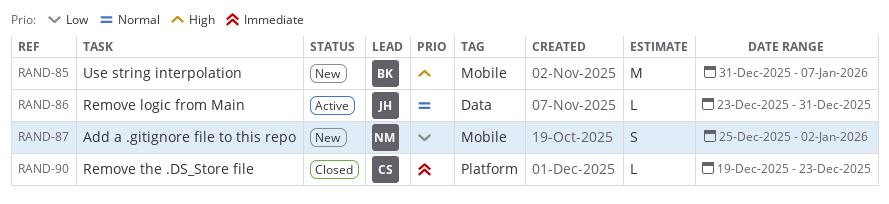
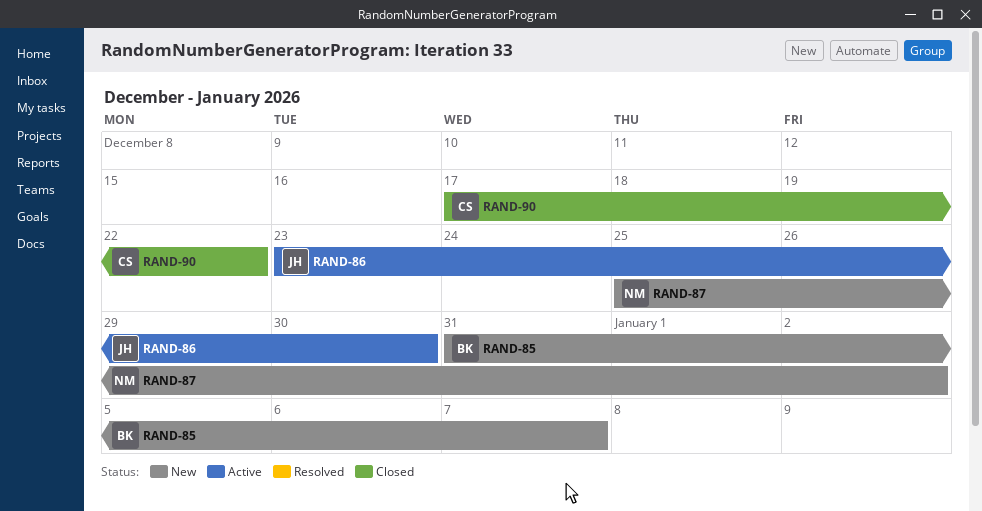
RAND-86, due: Dec 31 -> Dec 30
RAND-90, start: Dec 19 -> Dec 17
RAND-90, due: Dec 23 -> Dec 22

